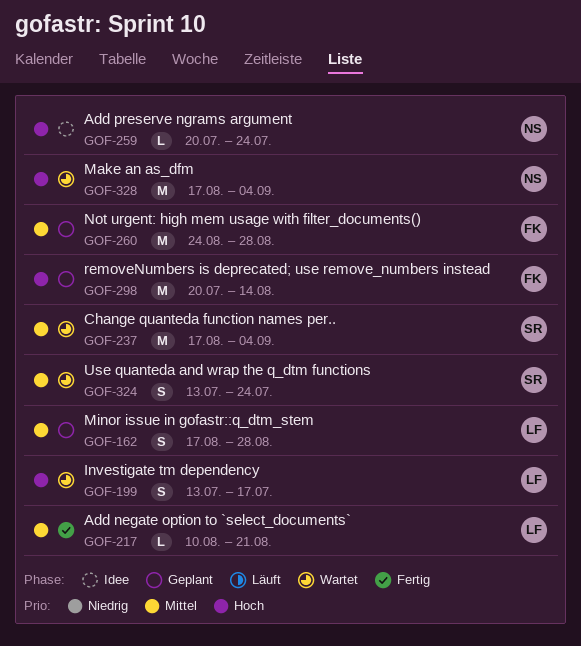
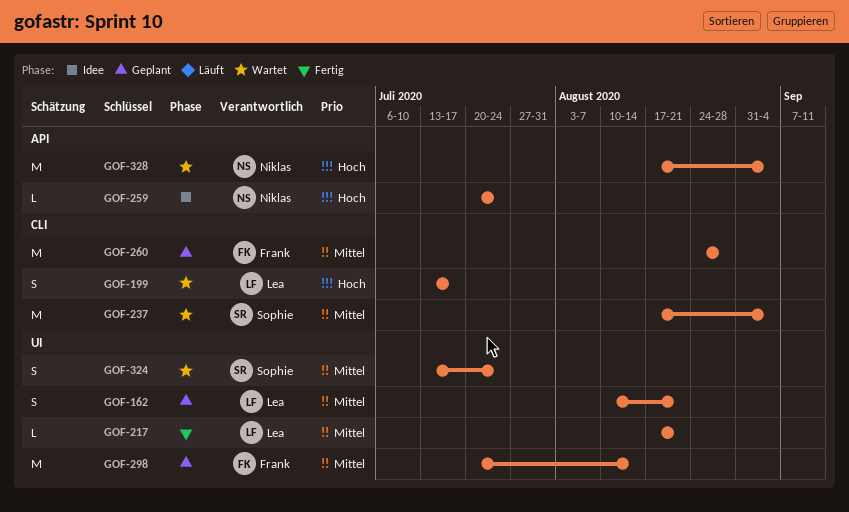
GOF-162, start: Aug 17 -> Aug 10
GOF-162, due: Aug 28 -> Aug 21
GOF-217, start: Aug 10 -> Aug 17
GOF-298, priority: Hoch -> Mittel

